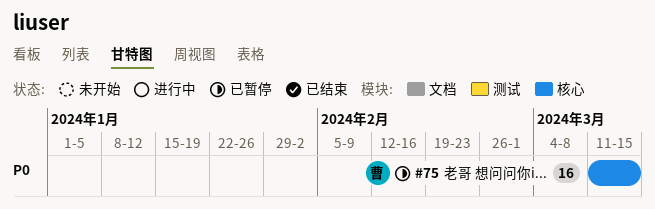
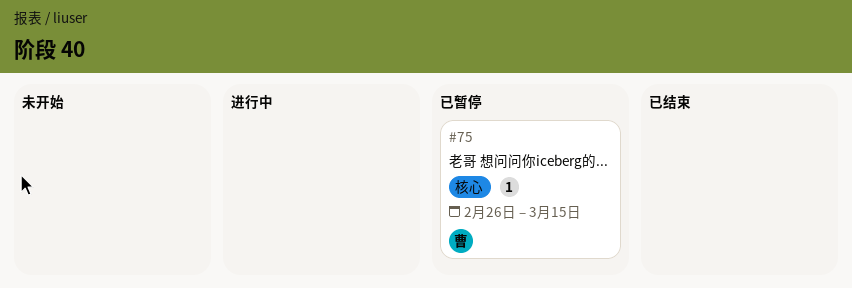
#75, estimate: 16 -> 1
#75, start: Mar 11 -> Feb 26

